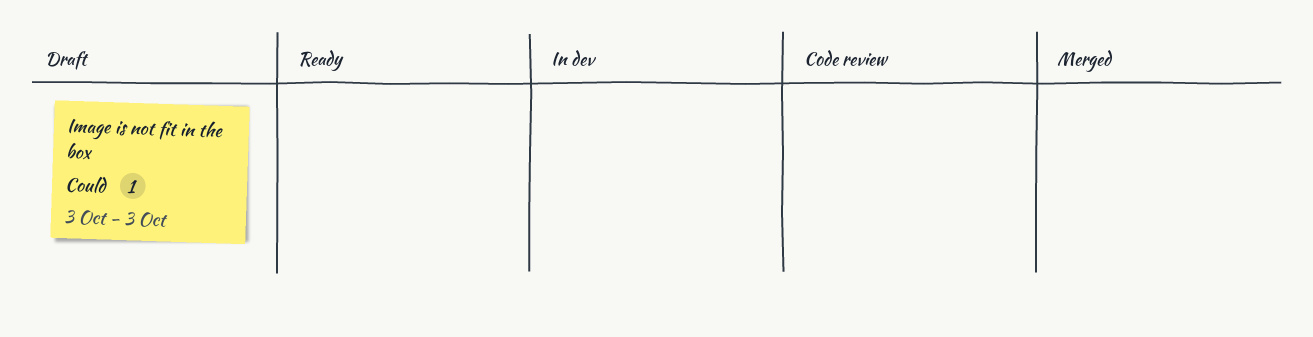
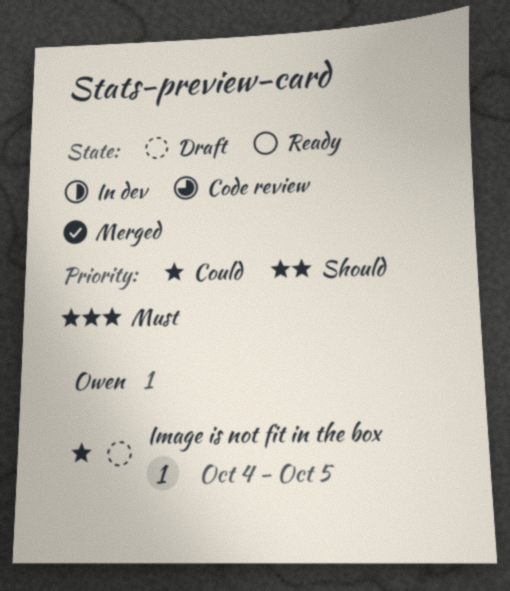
Image is not fit in the box, start: Oct 3 -> Oct 4
Image is not fit in the box, due: Oct 3 -> Oct 5

